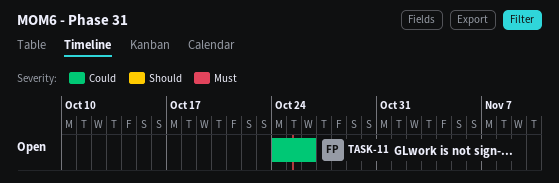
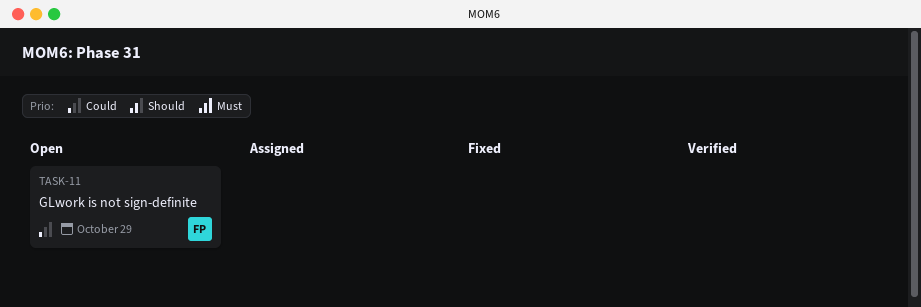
TASK-11, due: Oct 26 -> Oct 29

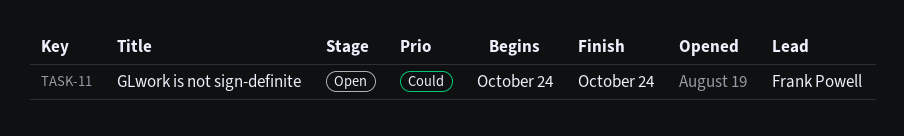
TASK-11, due: Oct 29 -> Oct 24

